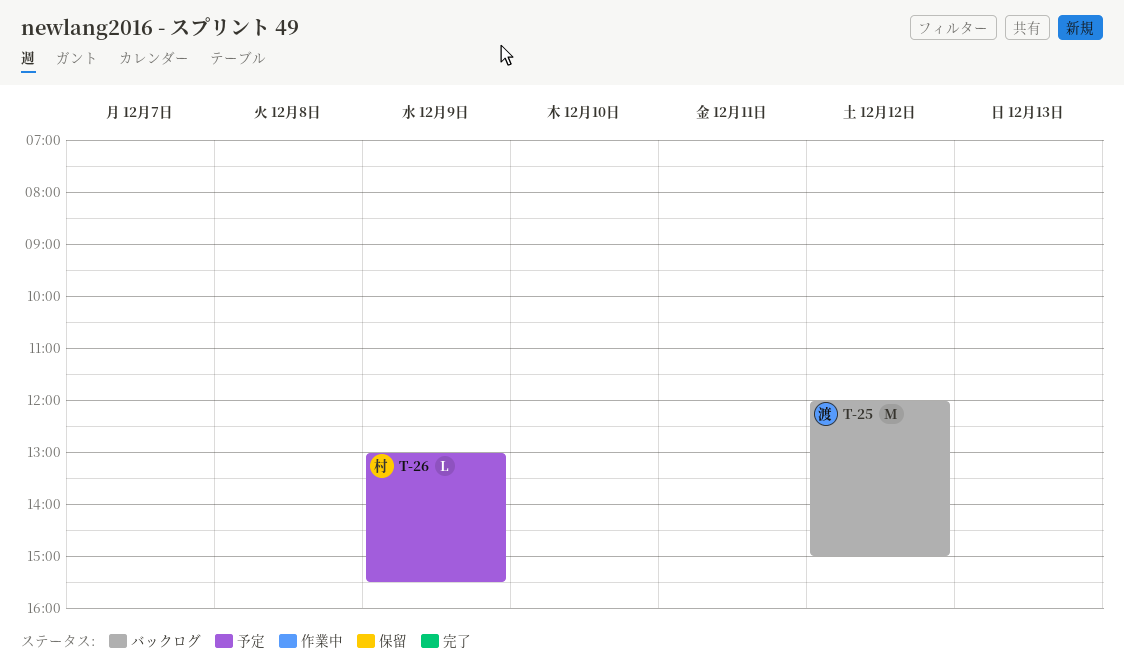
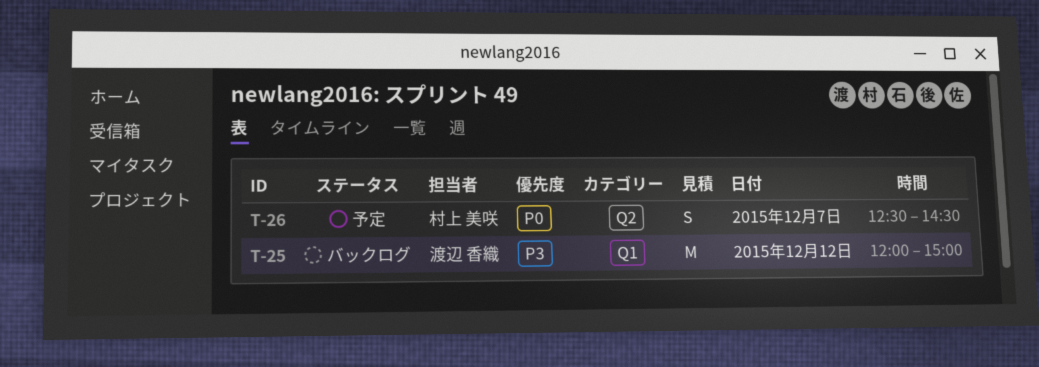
T-26, estimate: L -> S
T-26, day: Dec 9 -> Dec 7
T-26, begins: 13:00 -> 12:30
T-26, ends: 15:30 -> 14:30

